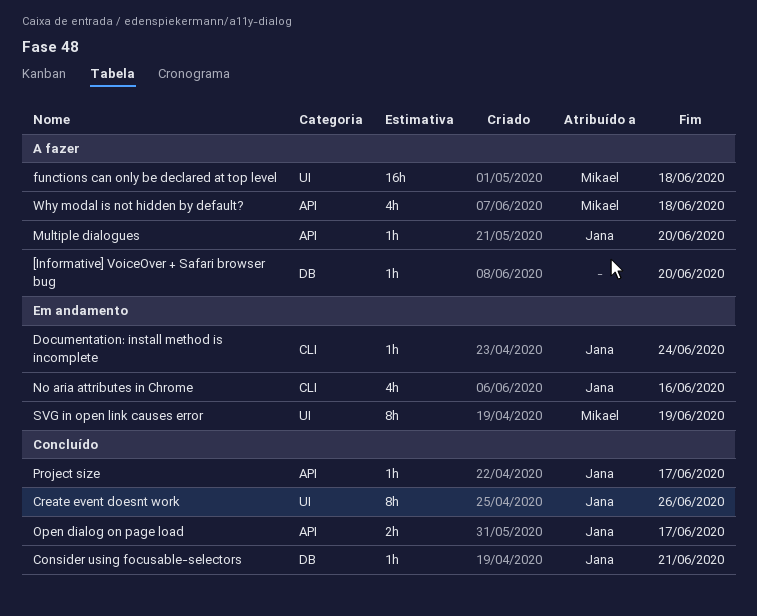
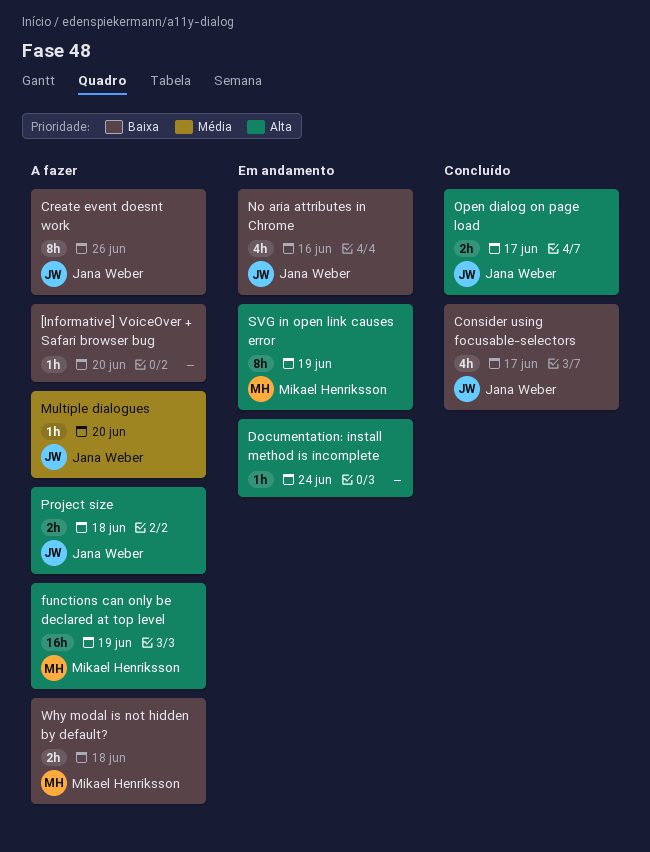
Consider using focusable-selectors, estimate: 1h -> 4h
Consider using focusable-selectors, due: Jun 21 -> Jun 17
Create event doesnt work, status: Concluído -> A fazer
Documentation: install method is incomplete, owner: Jana Weber -> none
functions can only be declared at top level, due: Jun 18 -> Jun 19
Project size, status: Concluído -> A fazer
Project size, estimate: 1h -> 2h
Project size, due: Jun 17 -> Jun 18
Why modal is not hidden by default?, estimate: 4h -> 2h

